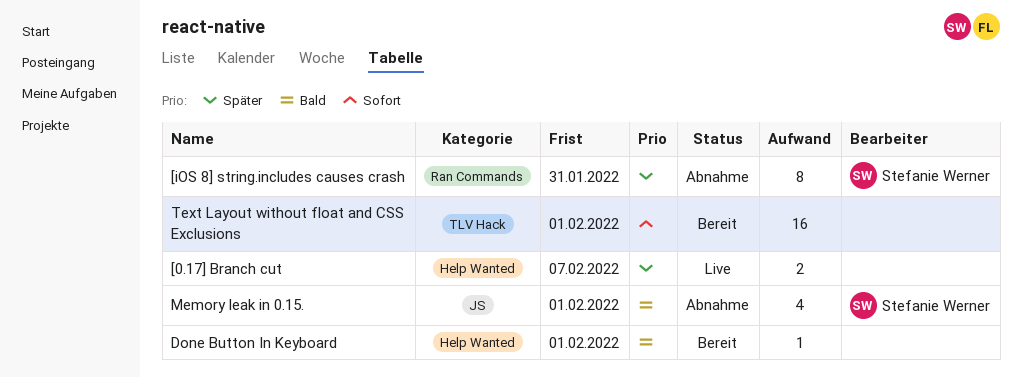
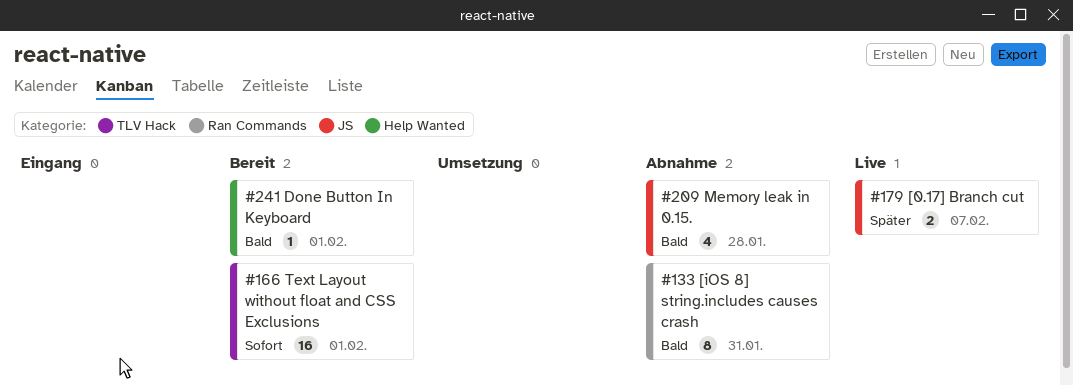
[0.17] Branch cut, label: Help Wanted -> JS
[iOS 8] string.includes causes crash, priority: Später -> Bald
Memory leak in 0.15., due: Feb 1 -> Jan 28

